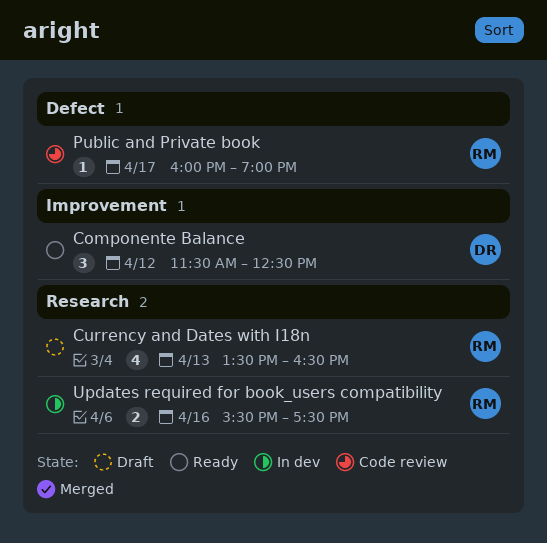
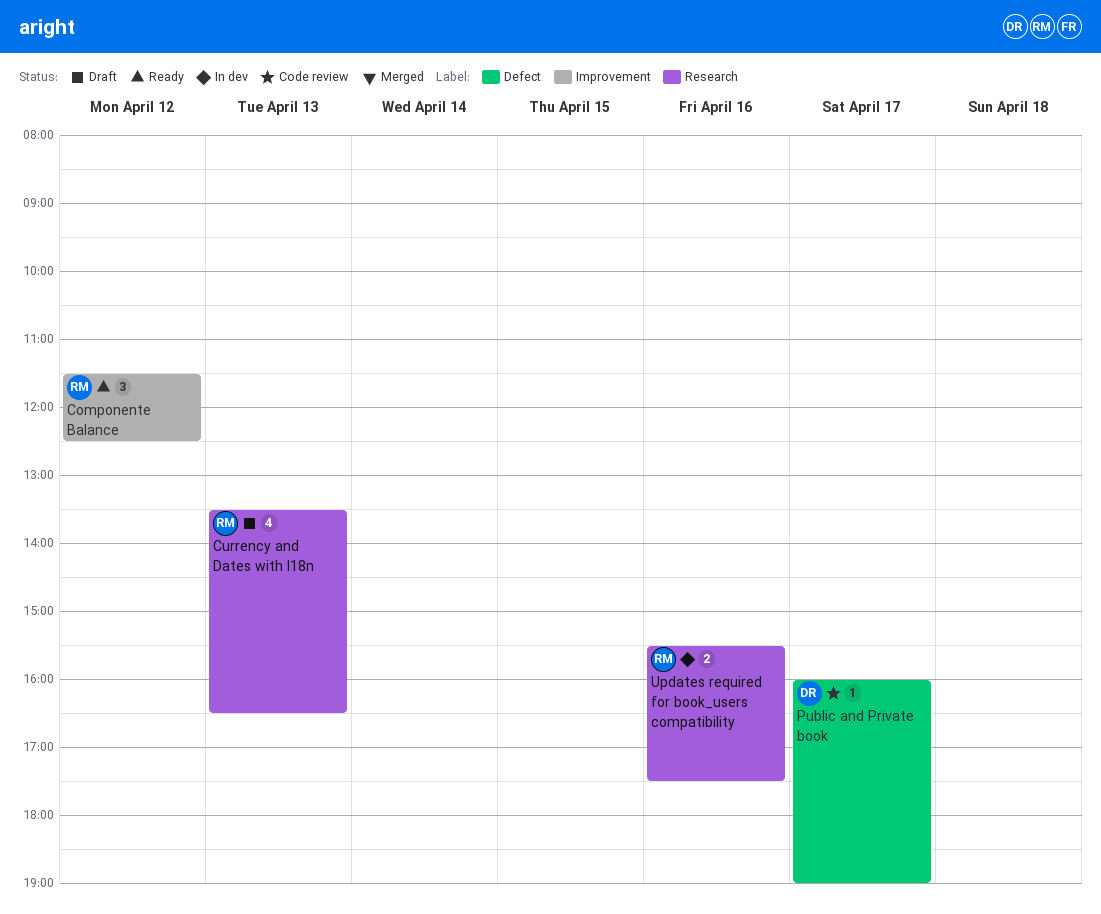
Componente Balance, owner: DR -> RM
Public and Private book, owner: RM -> DR

